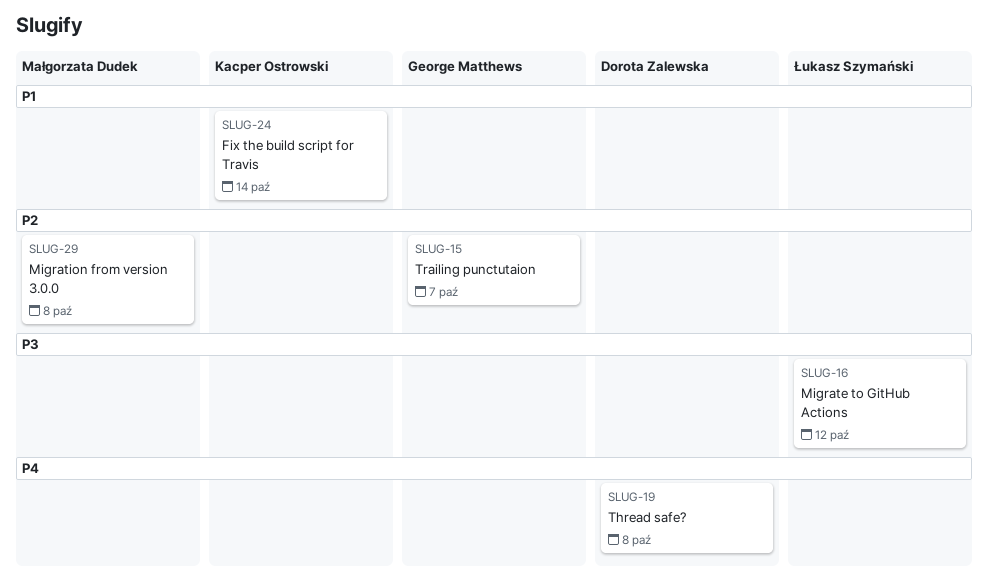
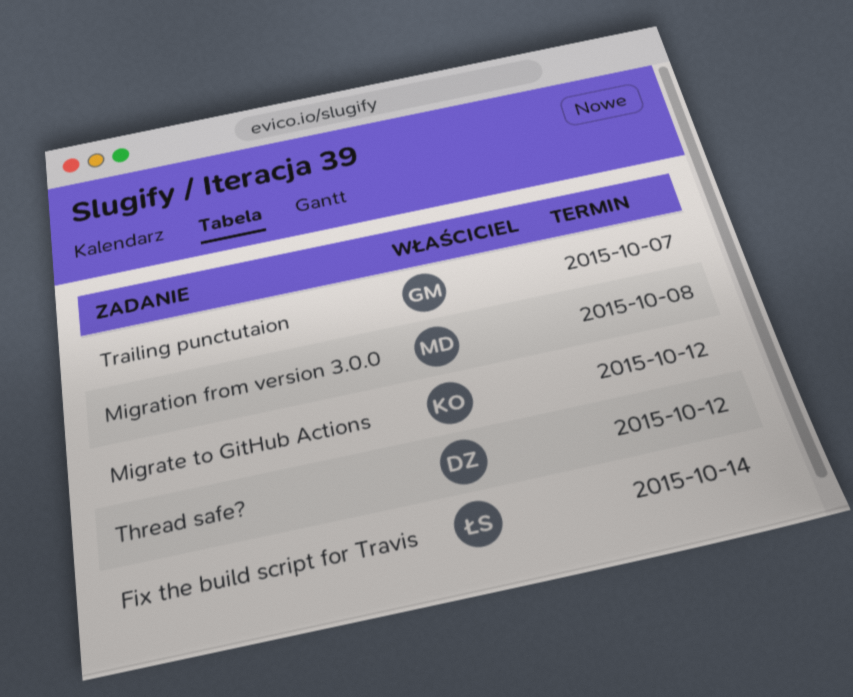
Fix the build script for Travis, owner: Kacper Ostrowski -> Łukasz Szymański
Migrate to GitHub Actions, owner: Łukasz Szymański -> Kacper Ostrowski
Thread safe?, due: Oct 8 -> Oct 12

